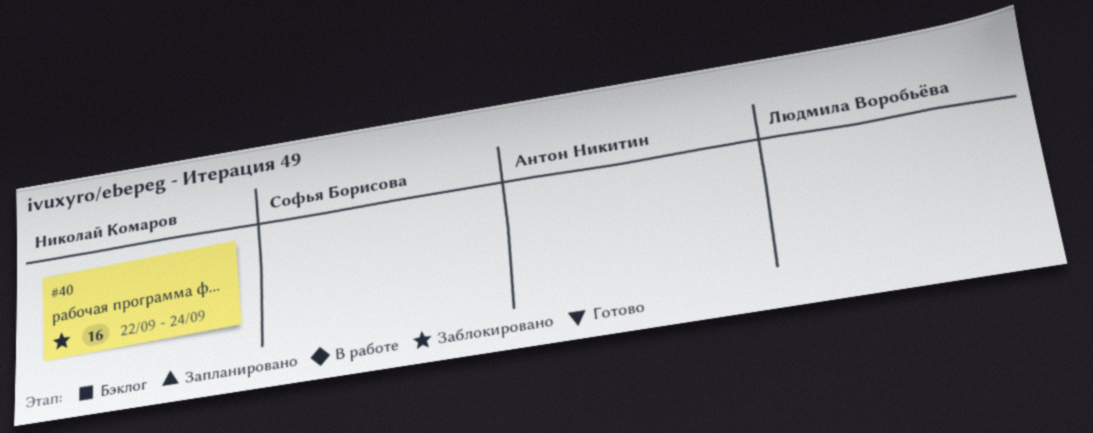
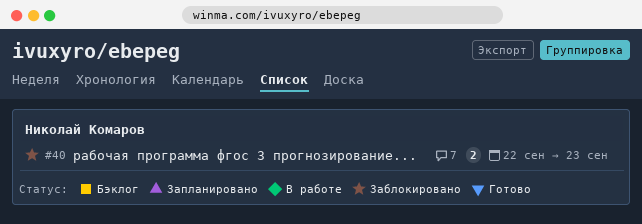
#40, estimate: 16 -> 2
#40, due: Sep 24 -> Sep 23

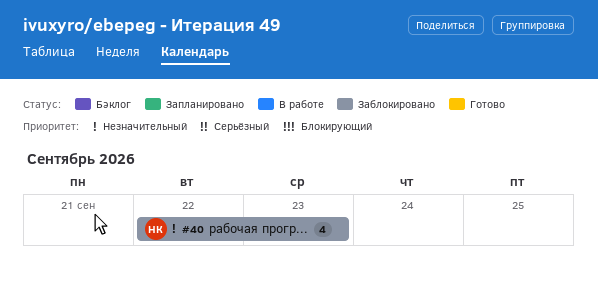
#40, estimate: 2 -> 4

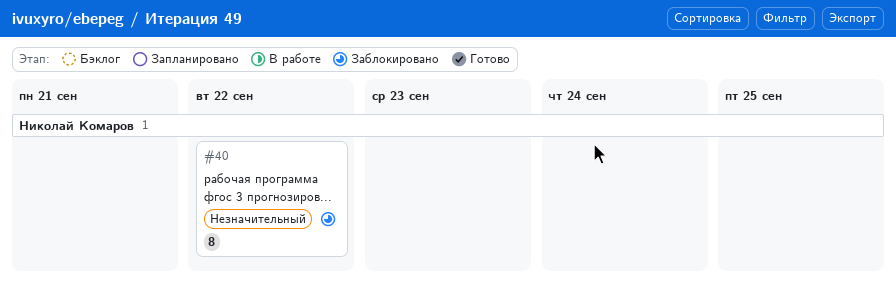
#40, estimate: 4 -> 8
#40, due: Sep 23 -> Sep 22

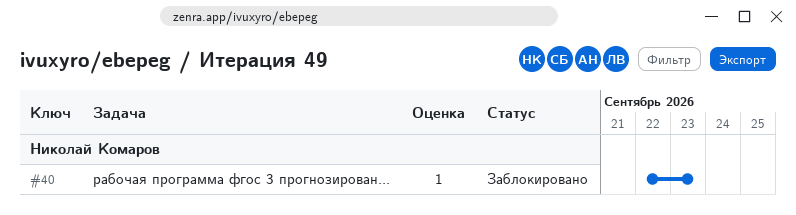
#40, estimate: 8 -> 1
#40, due: Sep 22 -> Sep 23

